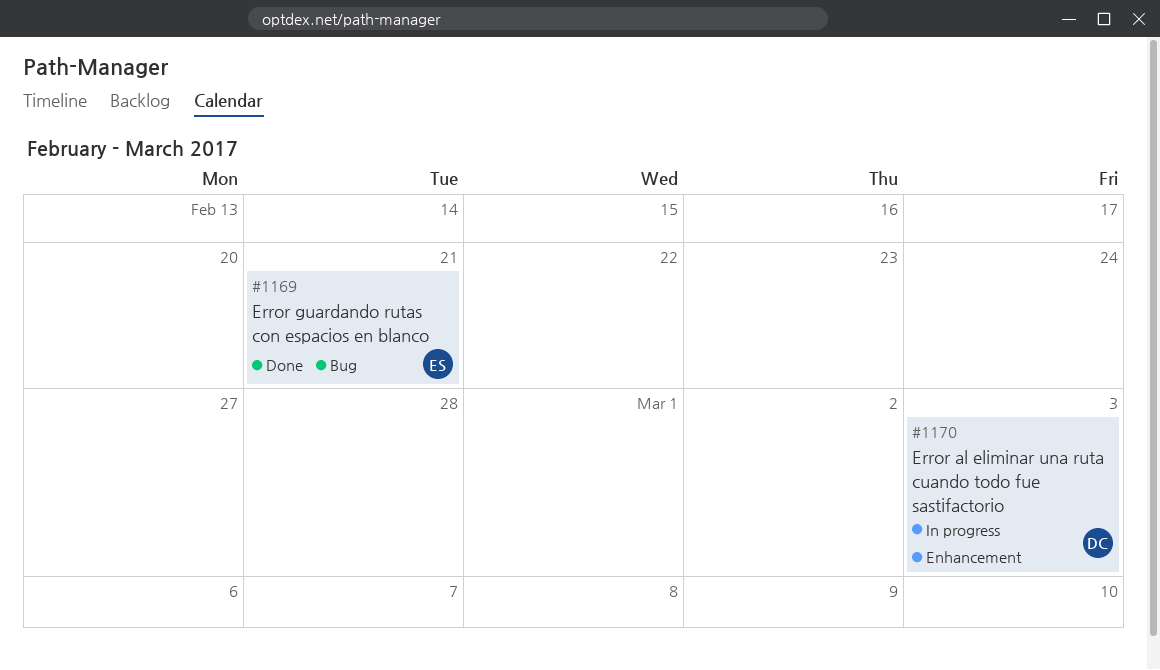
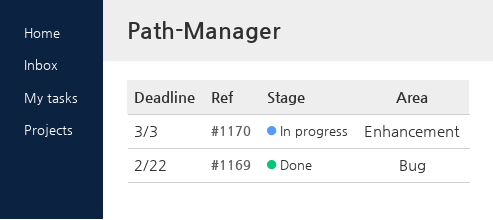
#1169, due: Feb 21 -> Feb 22

